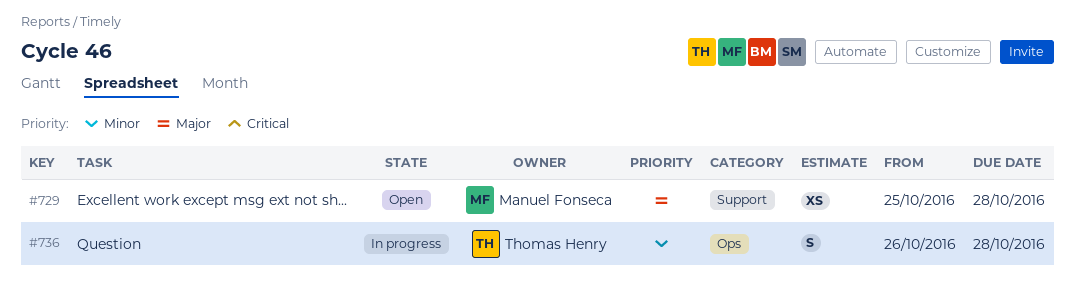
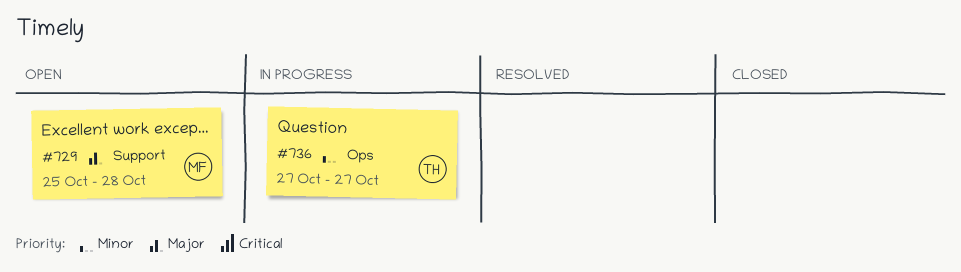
#736, start: Oct 26 -> Oct 27
#736, due: Oct 28 -> Oct 27

